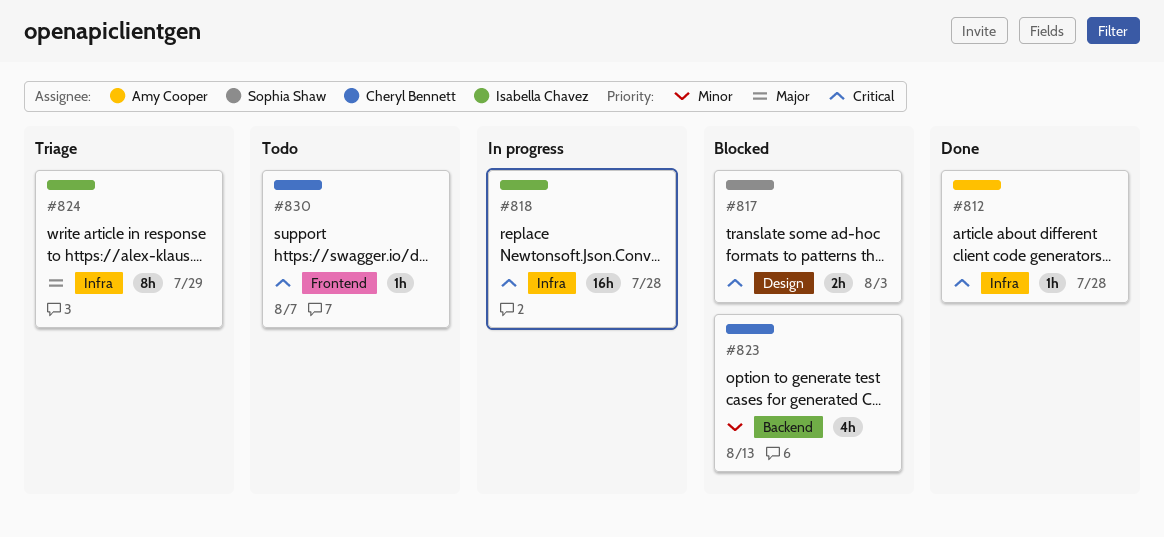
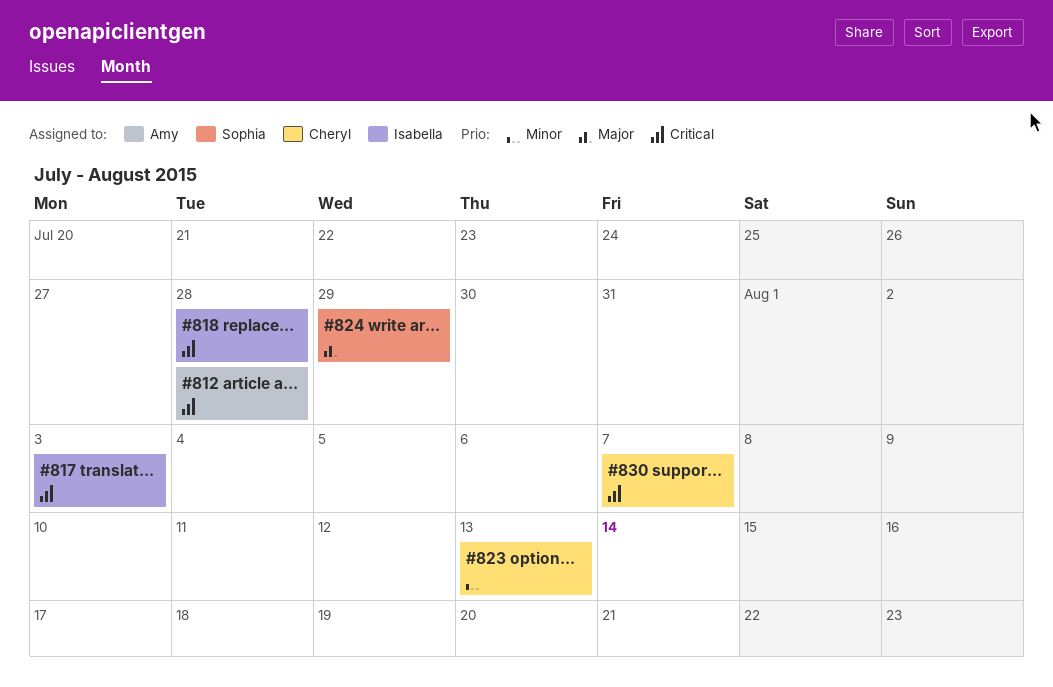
#817, owner: Sophia Shaw -> Isabella Chavez
#824, owner: Isabella Chavez -> Sophia Shaw

